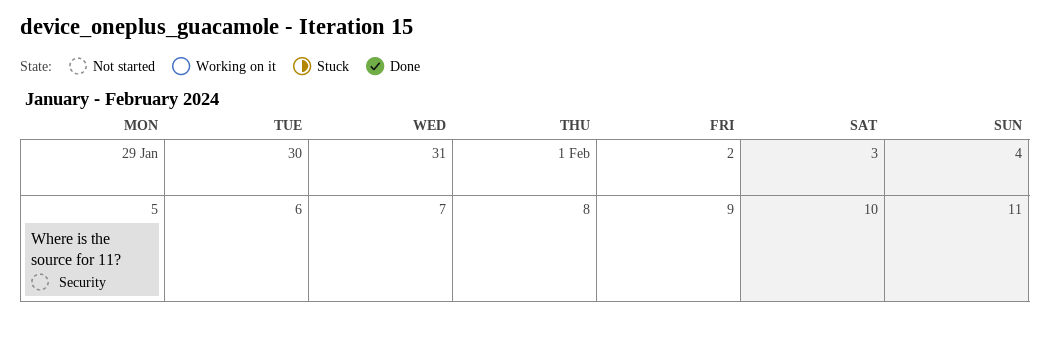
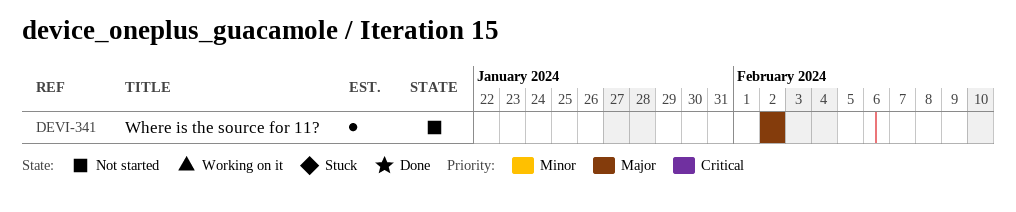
Where is the source for 11?, due: Feb 5 -> Feb 2

